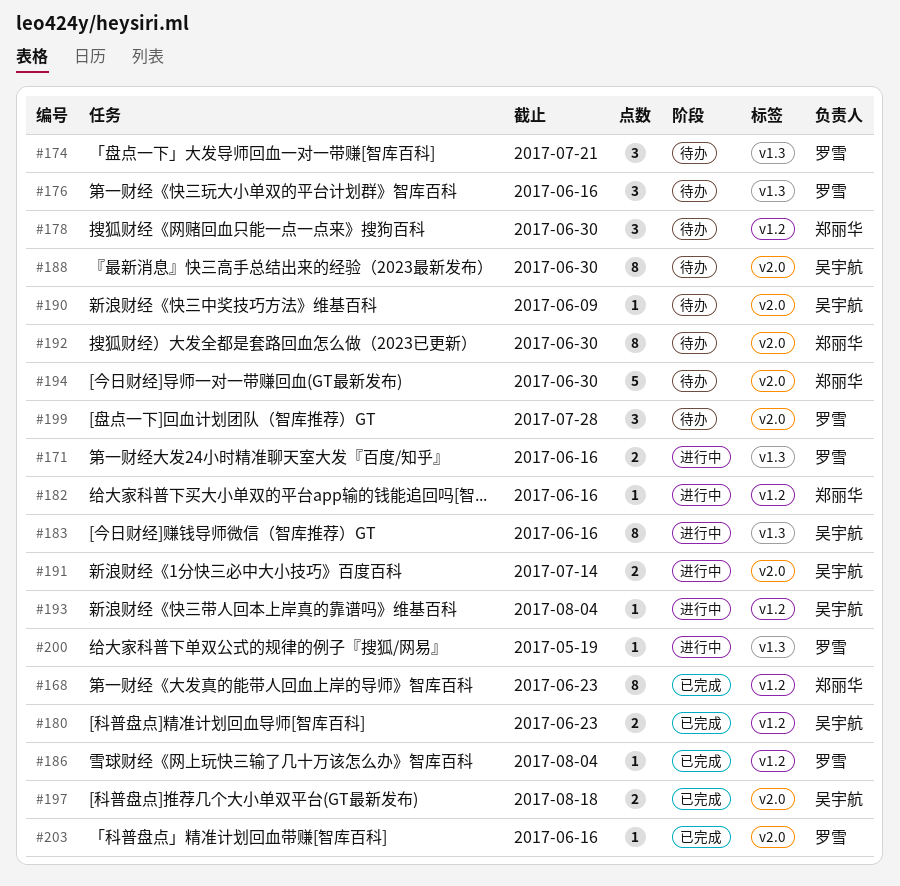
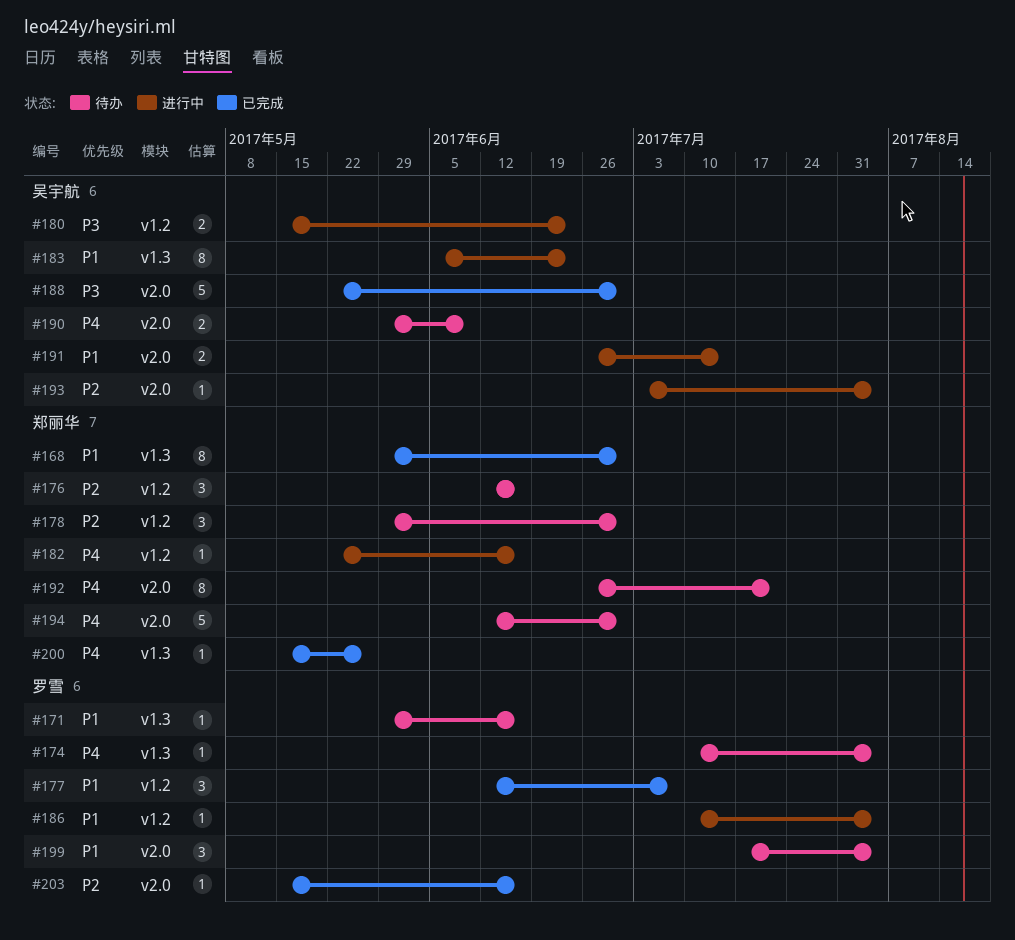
#168, label: v1.2 -> v1.3
#168, due: Jun 23 -> Jun 30
#171, status: 进行中 -> 待办
#171, estimate: 2 -> 1
#174, estimate: 3 -> 1
#174, due: Jul 21 -> Aug 4
#176, owner: 罗雪 -> 郑丽华
#176, label: v1.3 -> v1.2
#177: none -> present
#180, status: 已完成 -> 进行中
#183, due: Jun 16 -> Jun 23
#186, status: 已完成 -> 进行中
#188, status: 待办 -> 已完成
#188, estimate: 8 -> 5
#190, estimate: 1 -> 2
#192, due: Jun 30 -> Jul 21
#193, label: v1.2 -> v2.0
#197: present -> none
#199, due: Jul 28 -> Aug 4
#200, status: 进行中 -> 已完成
#200, owner: 罗雪 -> 郑丽华
#200, due: May 19 -> May 26

